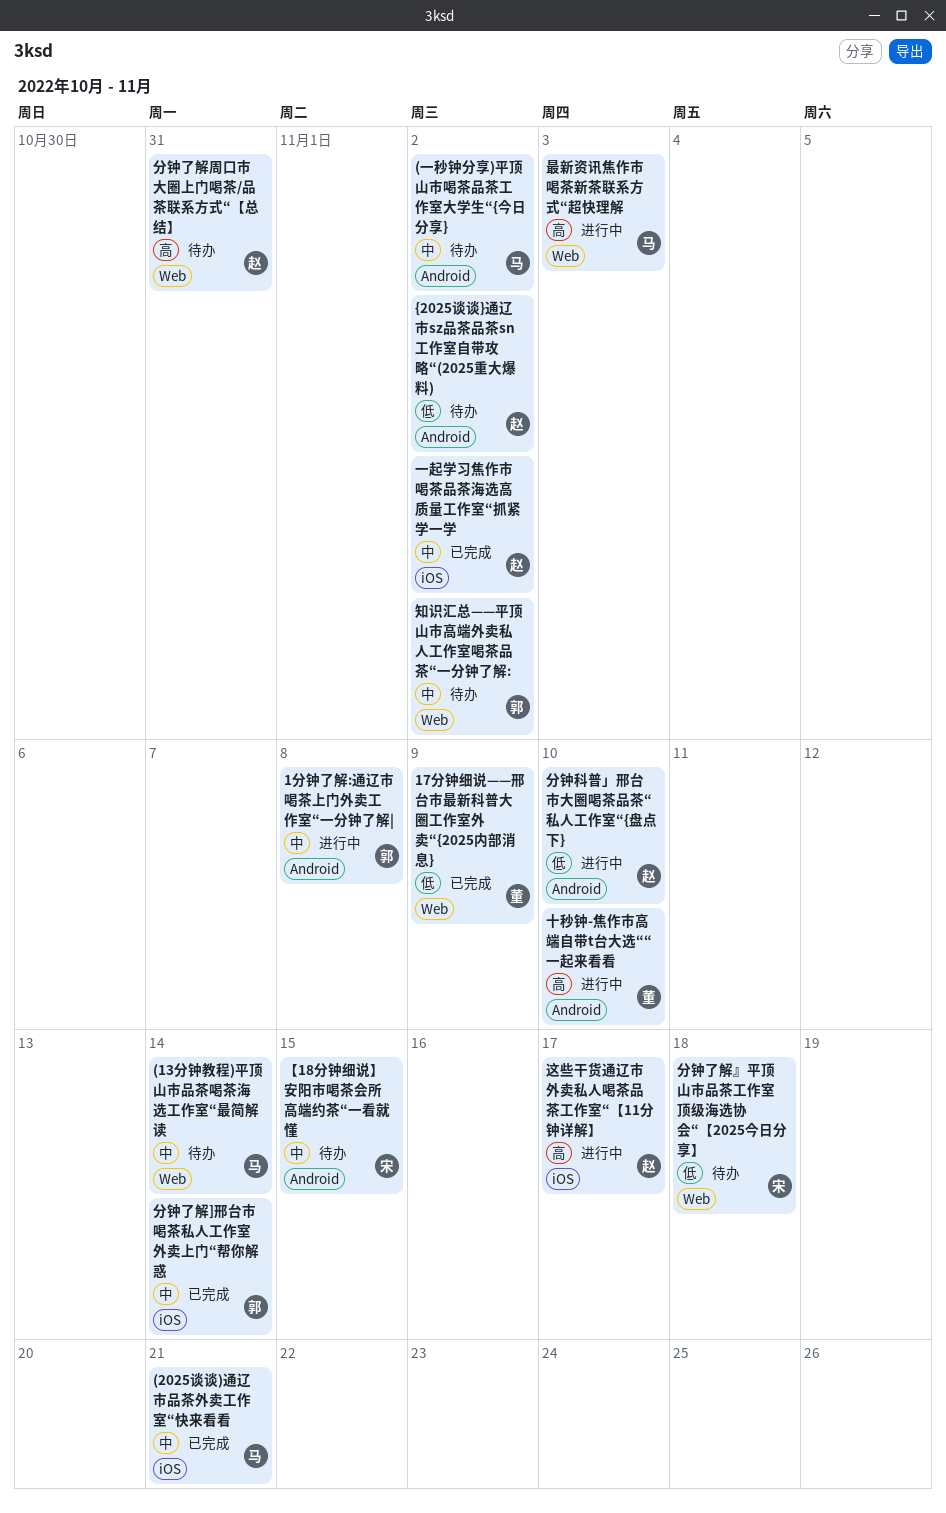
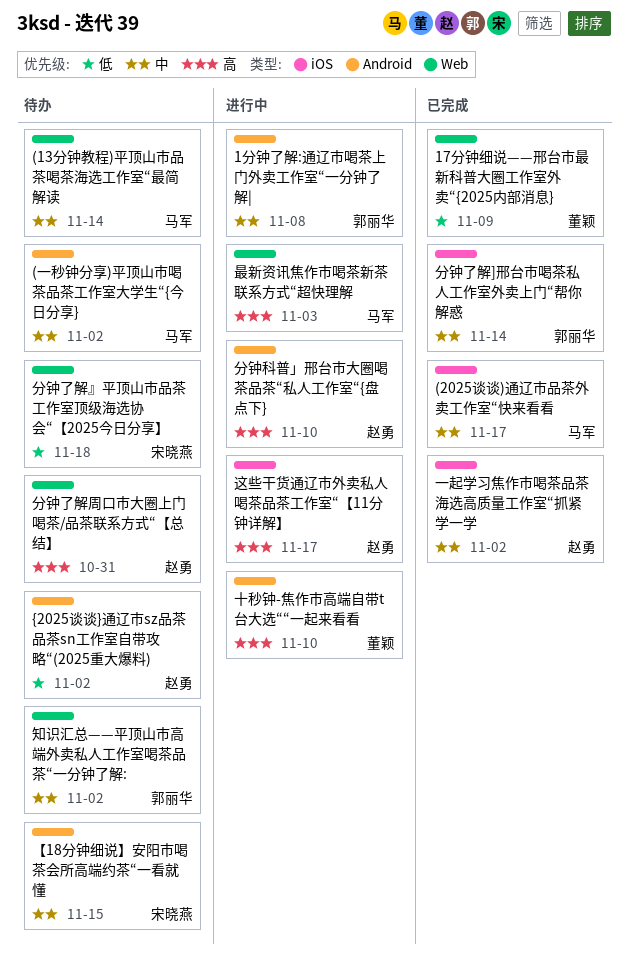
(2025谈谈)通辽市品茶外卖工作室“快来看看, due: Nov 21 -> Nov 17
分钟科普」邢台市大圈喝茶品茶“私人工作室“{盘点下}, priority: 低 -> 高

